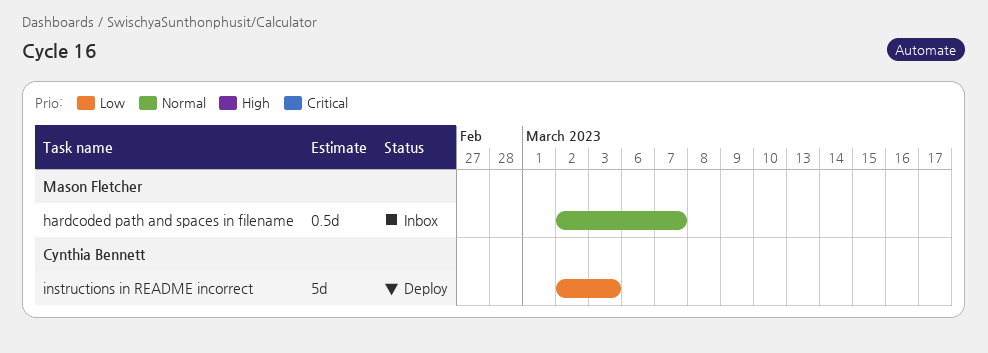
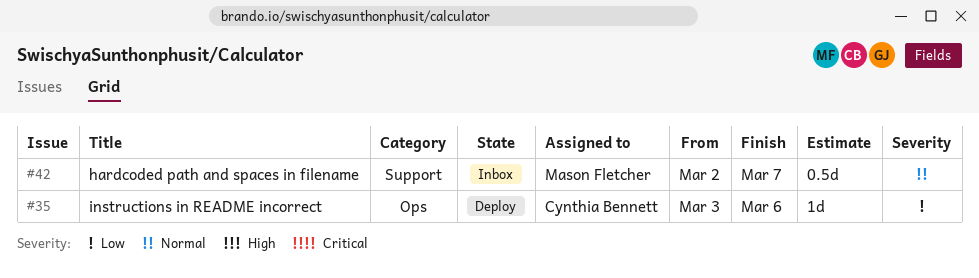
instructions in README incorrect, estimate: 5d -> 1d
instructions in README incorrect, start: Mar 2 -> Mar 3
instructions in README incorrect, due: Mar 3 -> Mar 6

